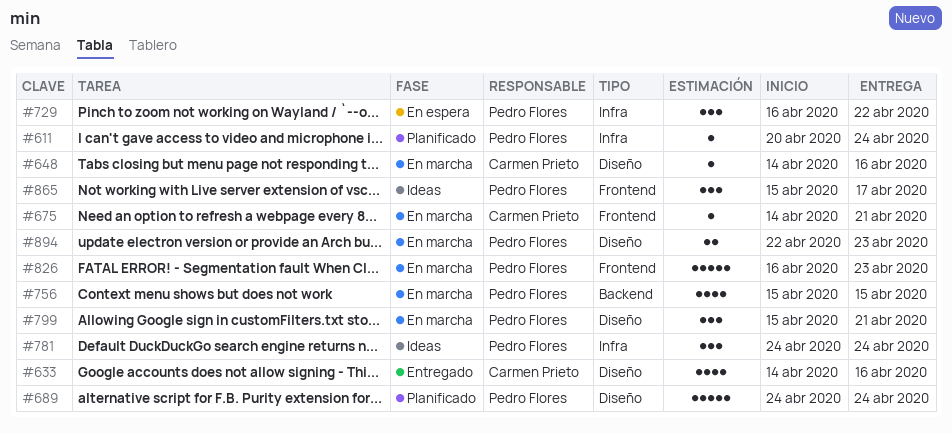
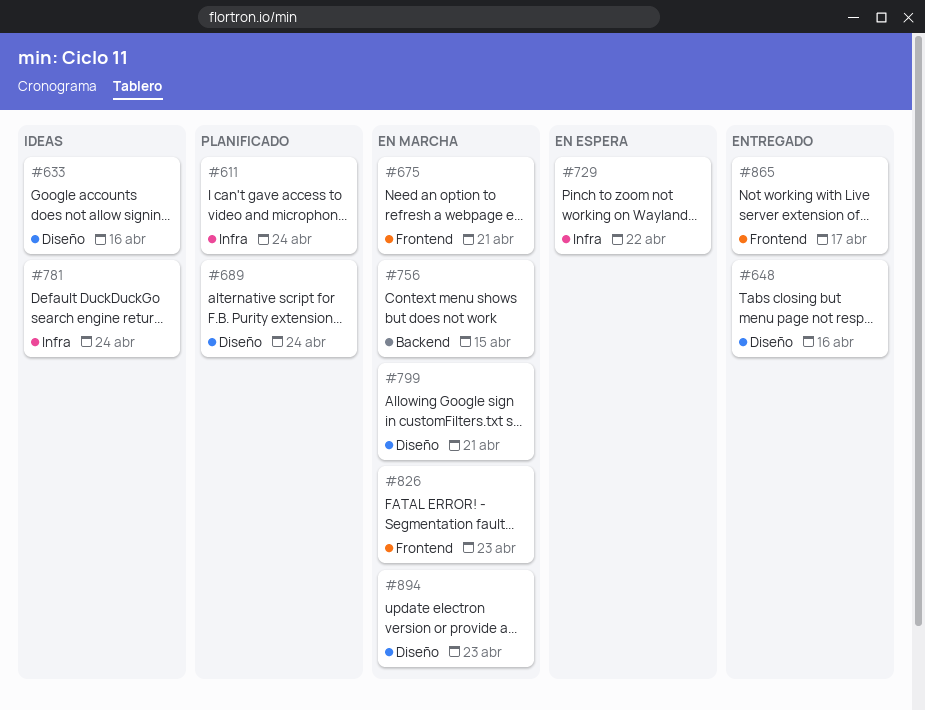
#633, status: Entregado -> Ideas
#648, status: En marcha -> Entregado
#865, status: Ideas -> Entregado

